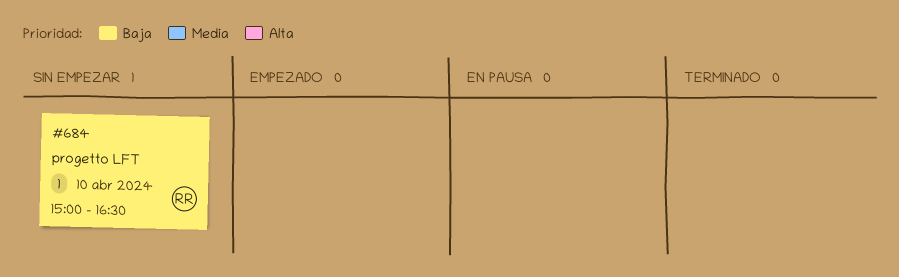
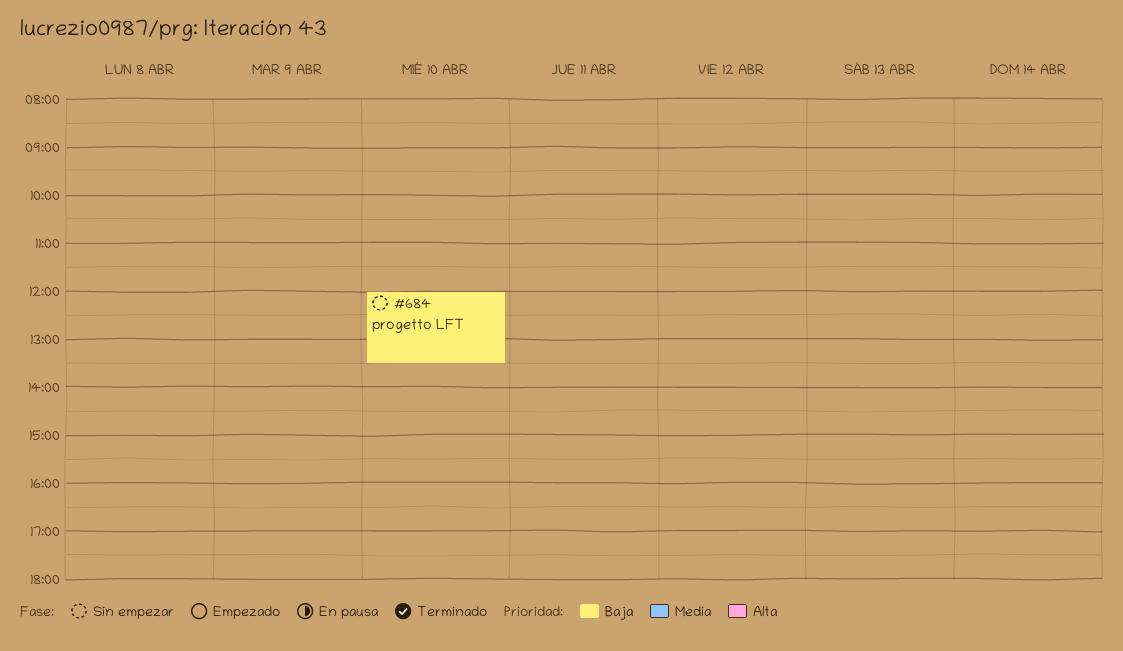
#684, begins: 15:00 -> 12:00
#684, ends: 16:30 -> 13:30

